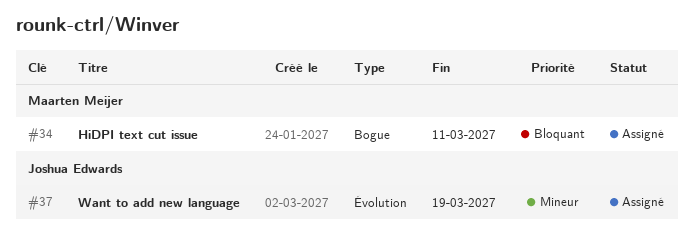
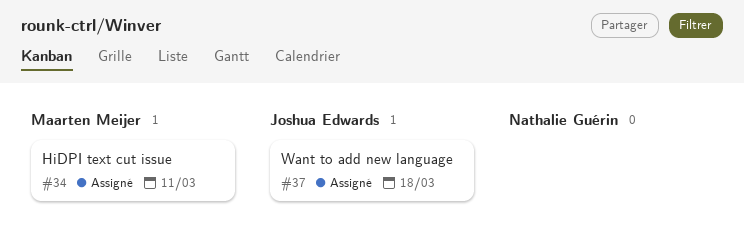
#37, due: Mar 19 -> Mar 18

